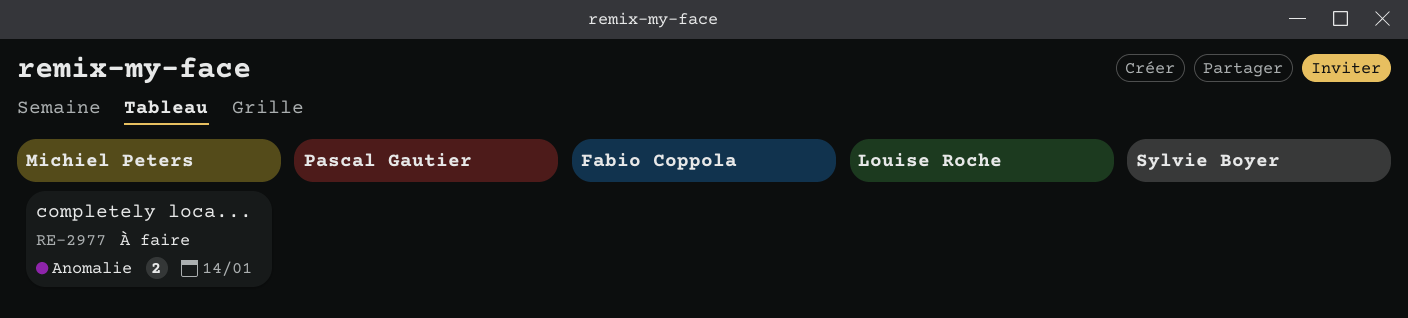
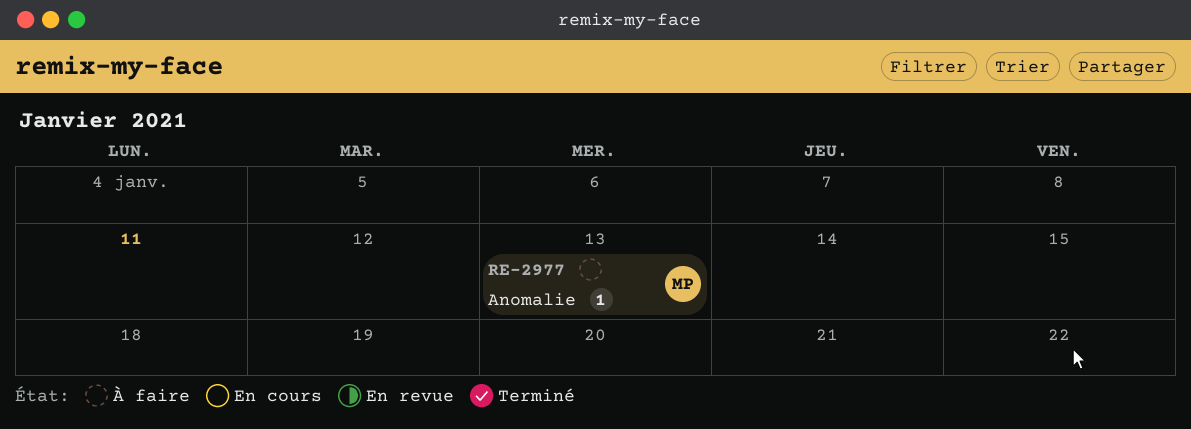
RE-2977, estimate: 2 -> 1
RE-2977, due: Jan 14 -> Jan 13

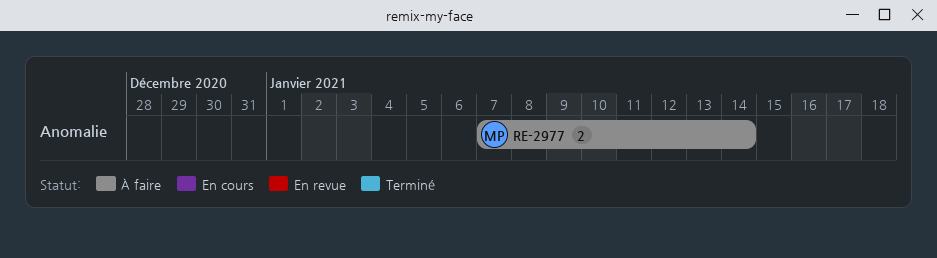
RE-2977, estimate: 1 -> 2
RE-2977, due: Jan 13 -> Jan 14

